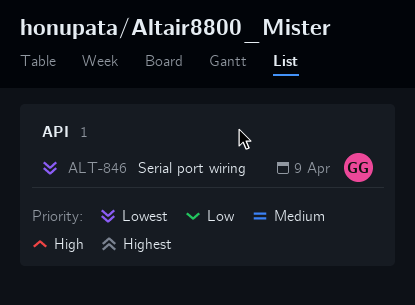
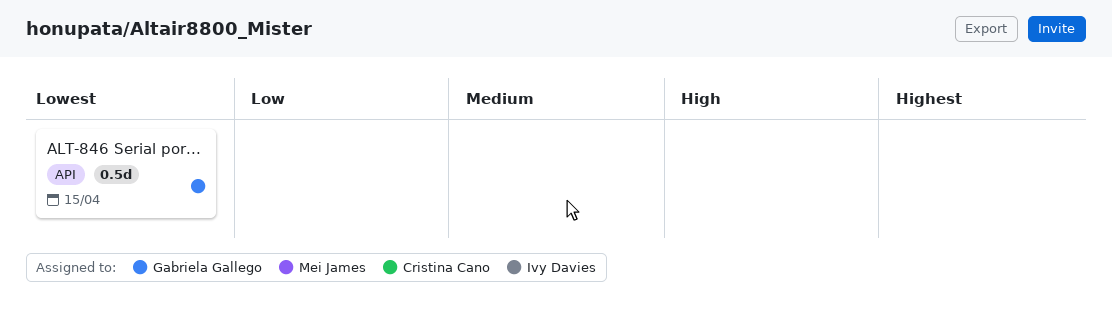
ALT-846, due: Apr 9 -> Apr 15

